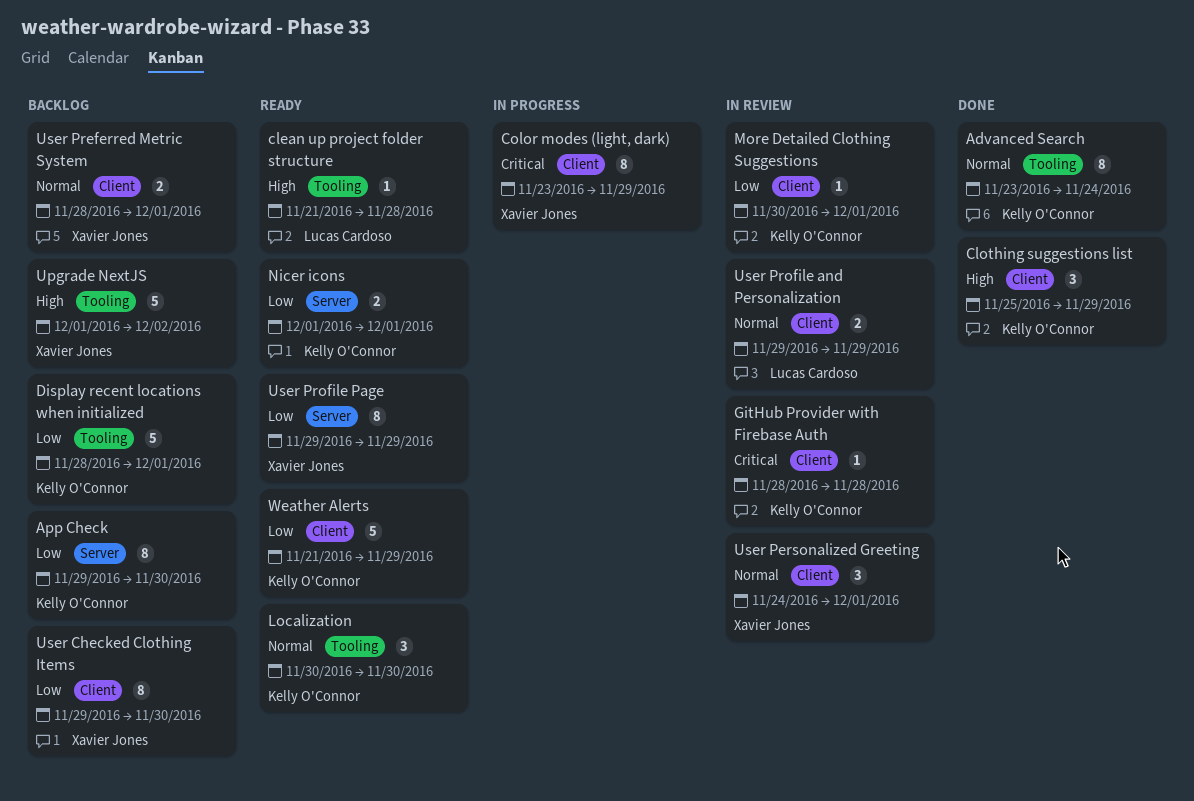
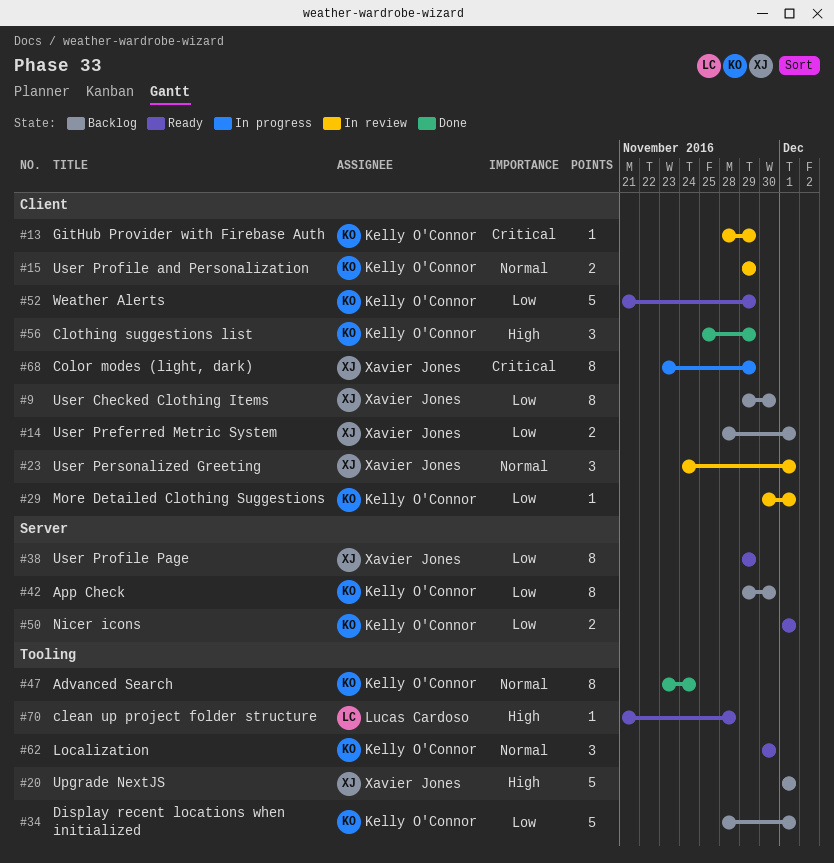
GitHub Provider with Firebase Auth, due: Nov 28 -> Nov 29
Upgrade NextJS, due: Dec 2 -> Dec 1
User Preferred Metric System, priority: Normal -> Low
User Profile and Personalization, owner: Lucas Cardoso -> Kelly O'Connor

